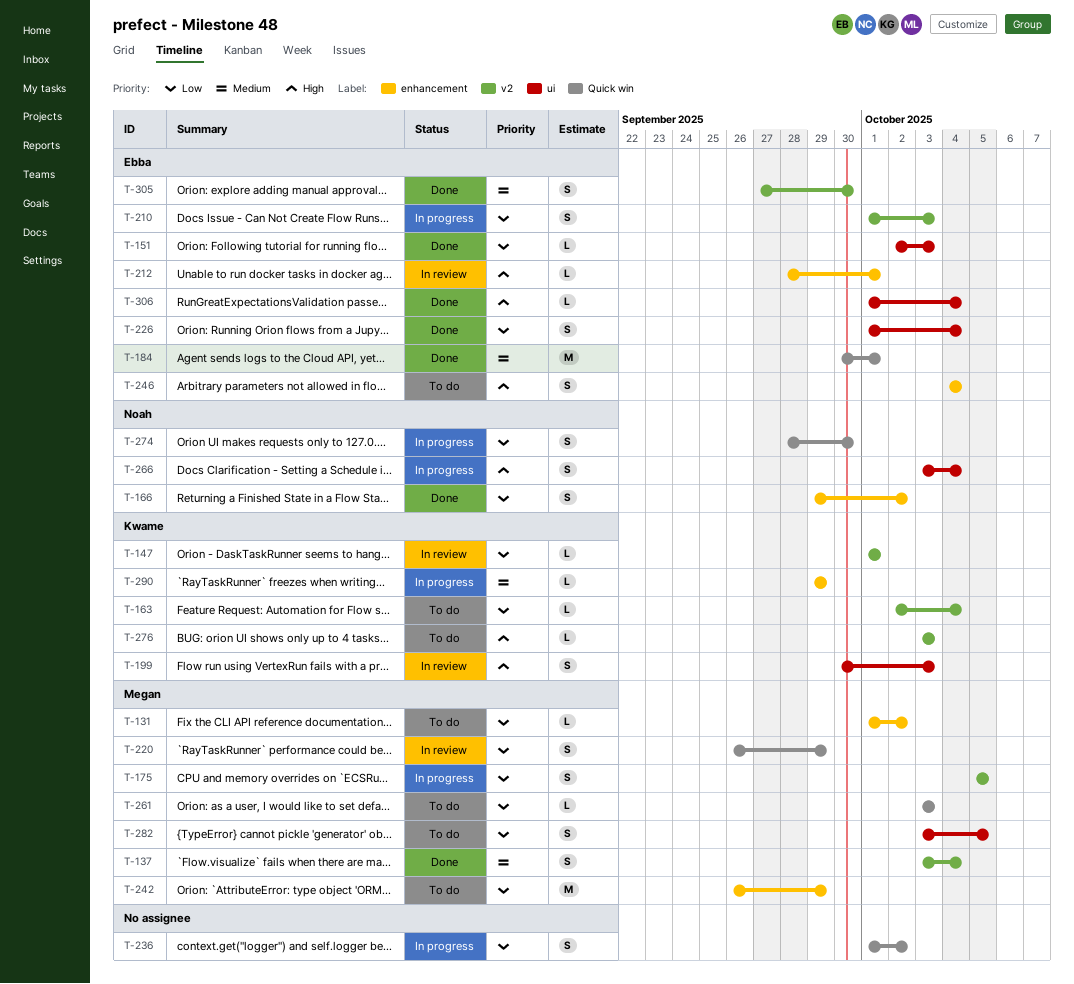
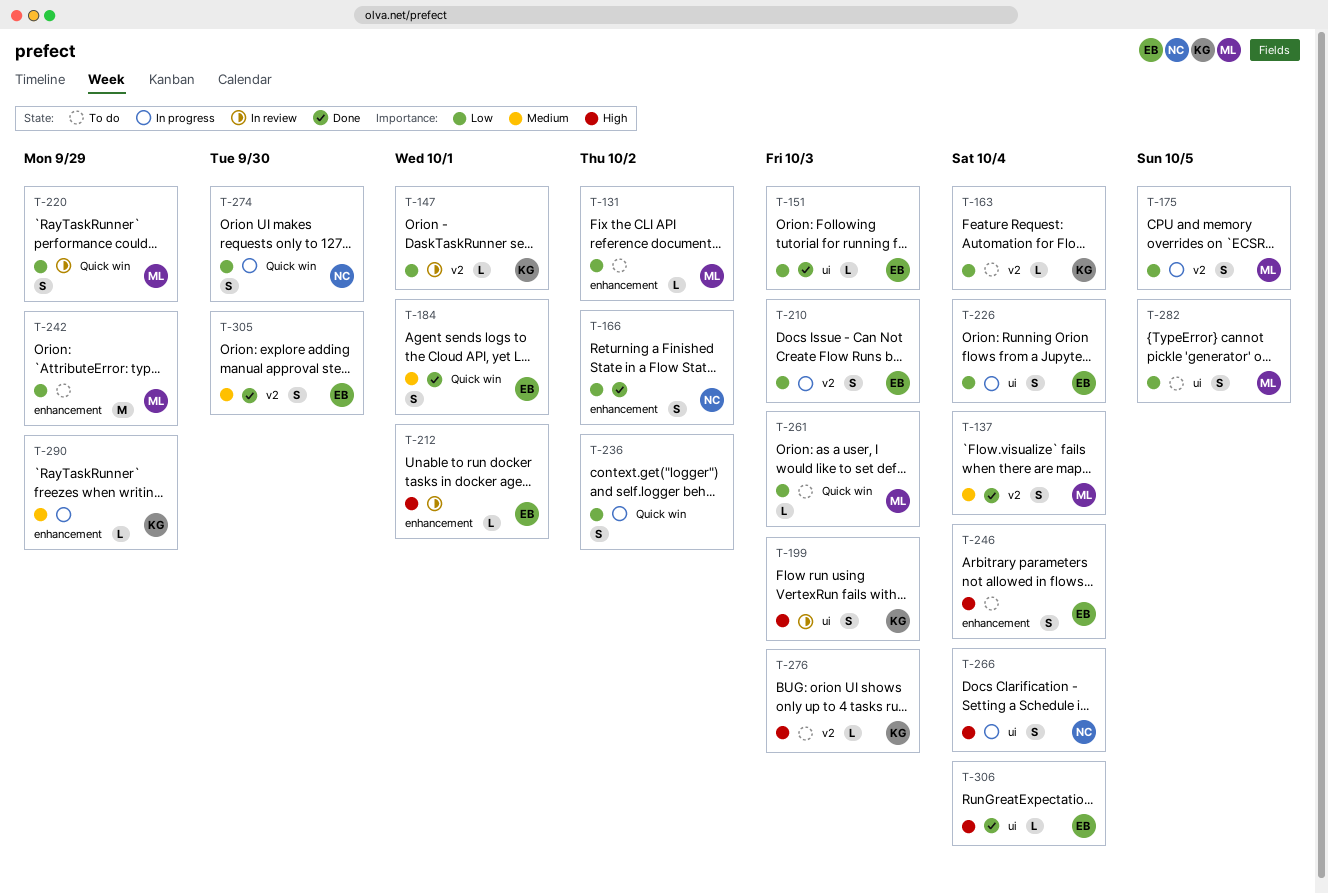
T-184, estimate: M -> S
T-226, status: Done -> In progress

